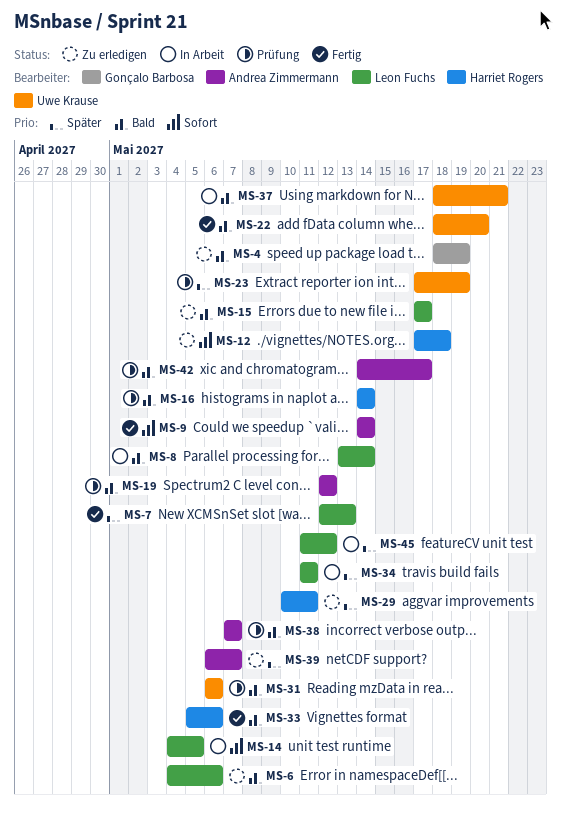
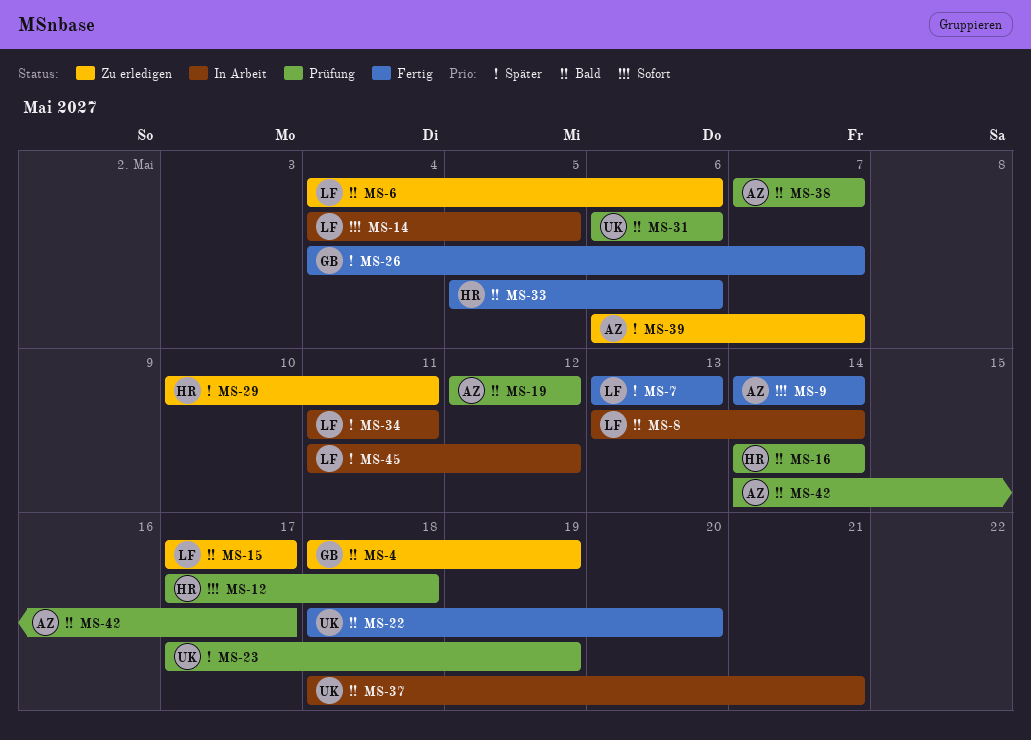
MS-7, start: May 12 -> May 13
MS-12, status: Zu erledigen -> Prüfung
MS-26: none -> present

